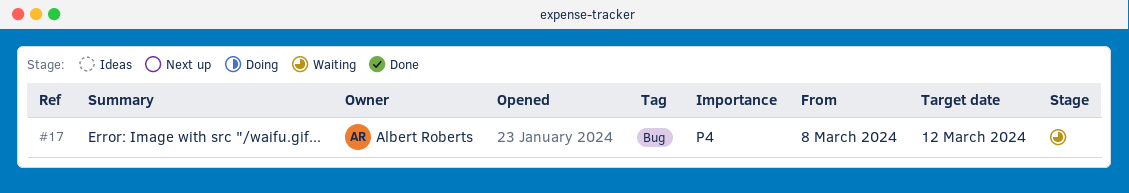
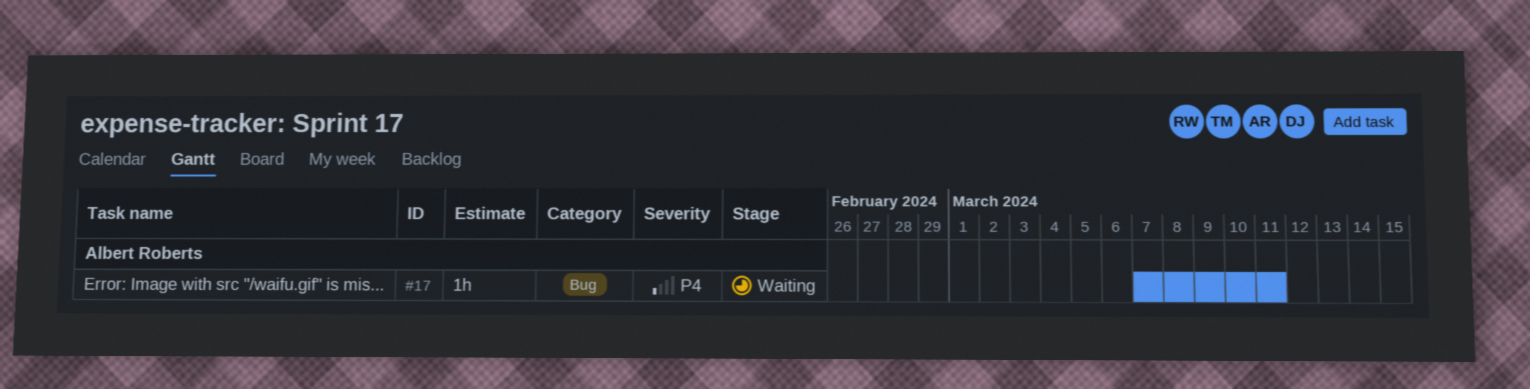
#17, start: Mar 8 -> Mar 7
#17, due: Mar 12 -> Mar 11

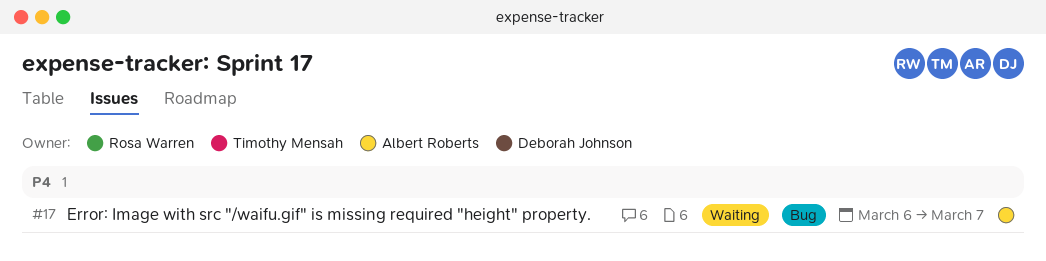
#17, start: Mar 7 -> Mar 6
#17, due: Mar 11 -> Mar 7

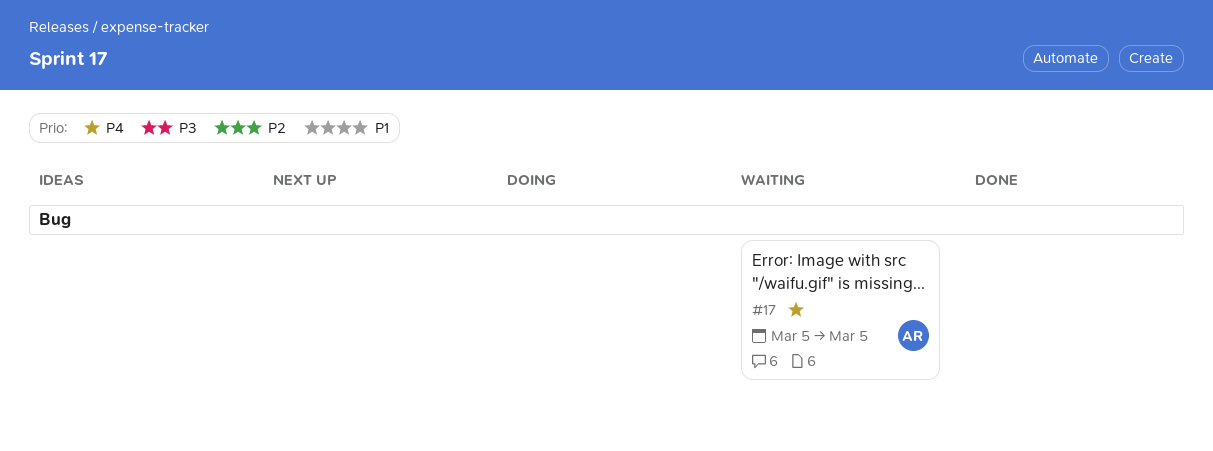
#17, start: Mar 6 -> Mar 5
#17, due: Mar 7 -> Mar 5

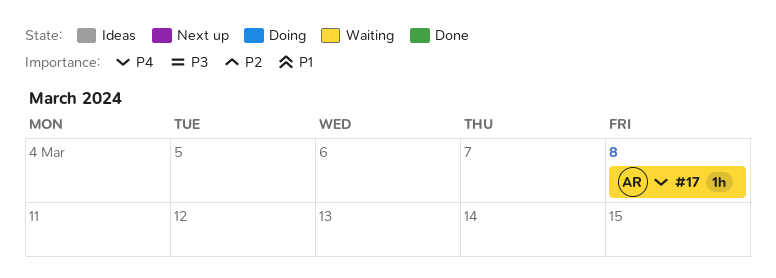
#17, start: Mar 5 -> Mar 8
#17, due: Mar 5 -> Mar 8

